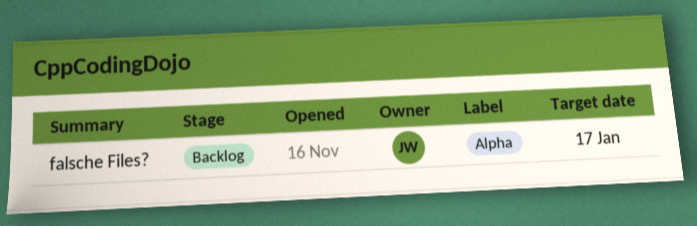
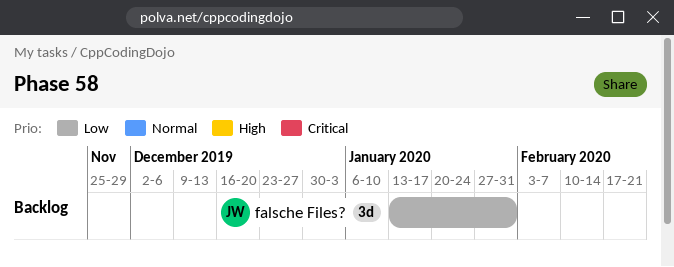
falsche Files?, due: Jan 17 -> Jan 31

